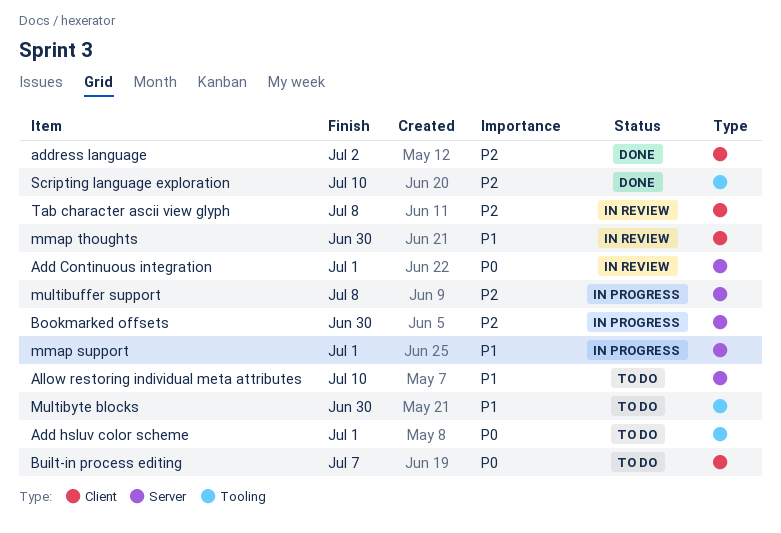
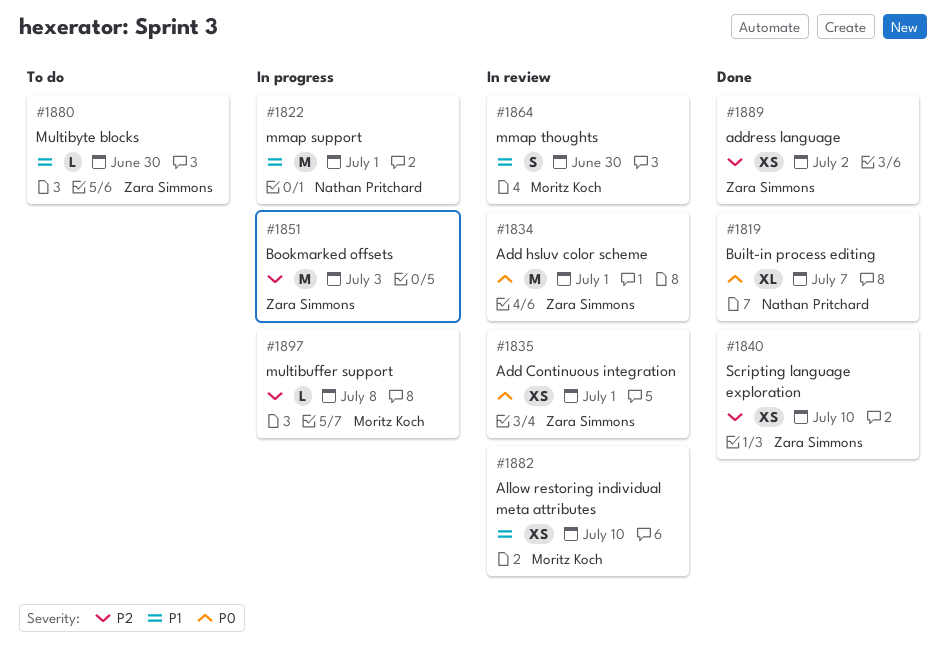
Add hsluv color scheme, status: To do -> In review
Allow restoring individual meta attributes, status: To do -> In review
Bookmarked offsets, due: Jun 30 -> Jul 3
Built-in process editing, status: To do -> Done
Tab character ascii view glyph: present -> none

